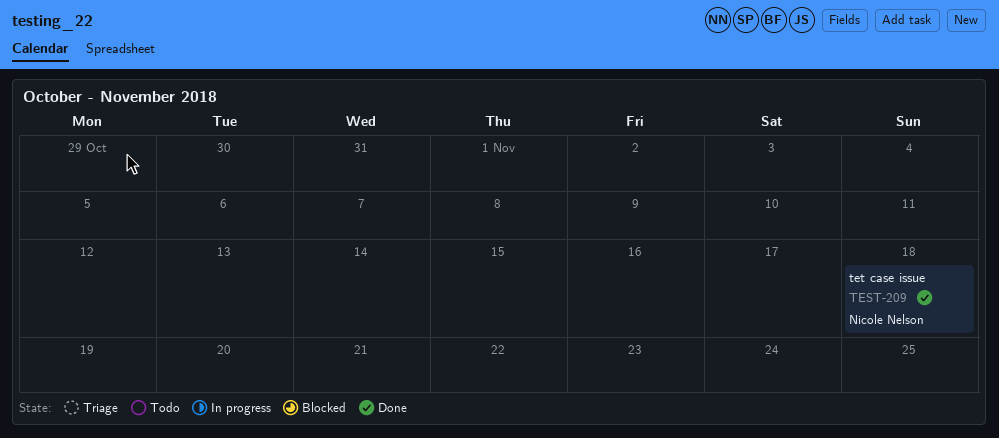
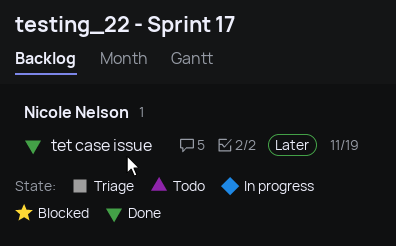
tet case issue, due: Nov 18 -> Nov 19

